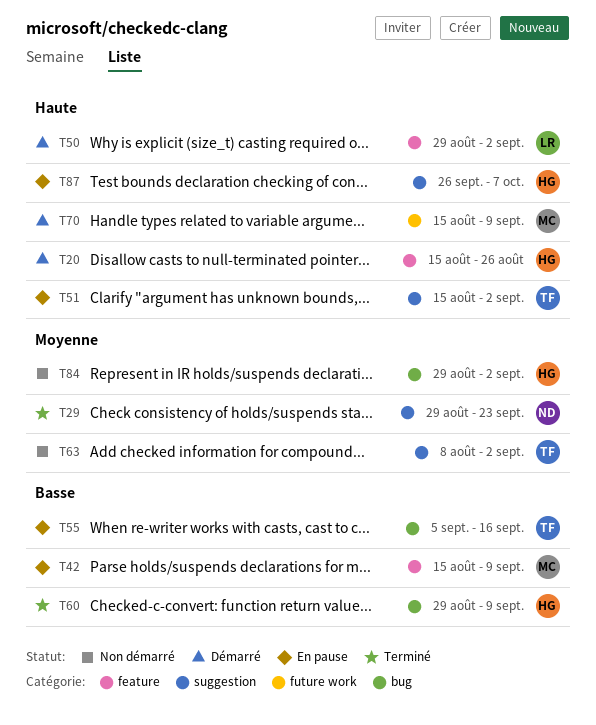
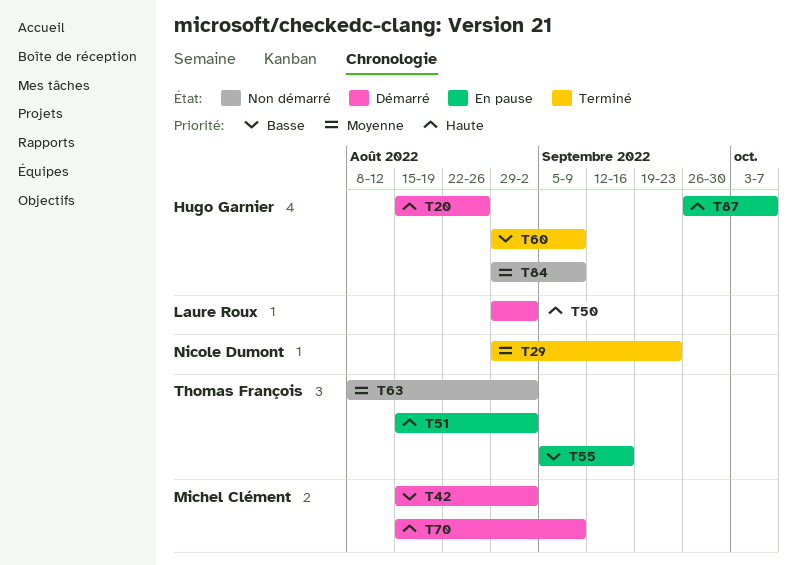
T42, status: En pause -> Démarré
T42, due: Sep 9 -> Sep 2
T84, due: Sep 2 -> Sep 9

